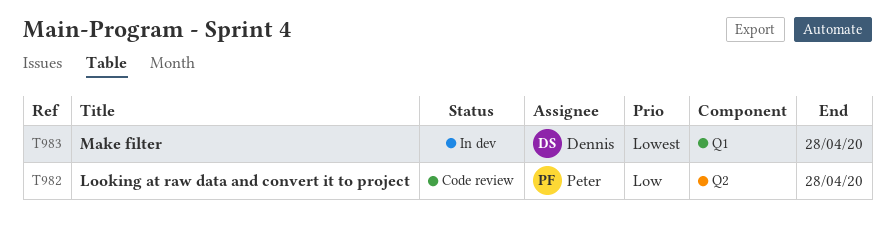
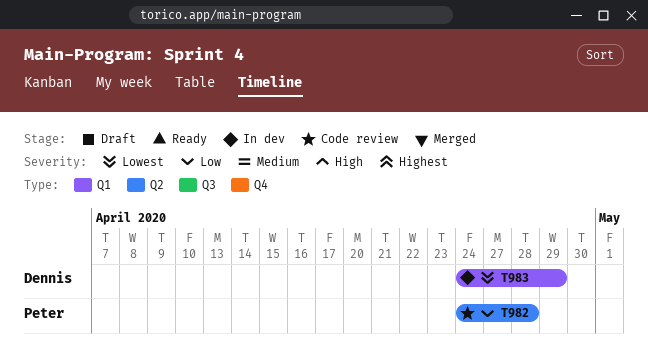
T983, due: Apr 28 -> Apr 29

